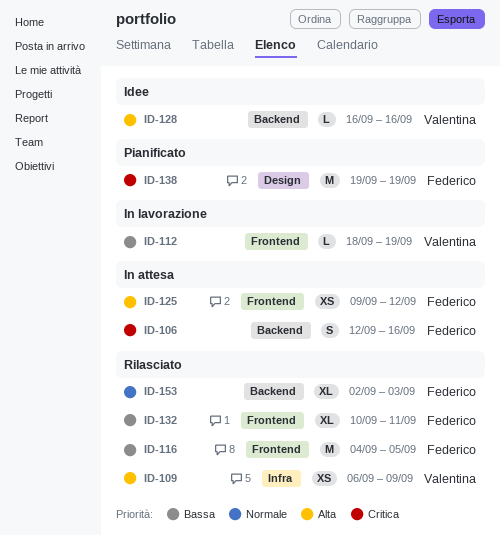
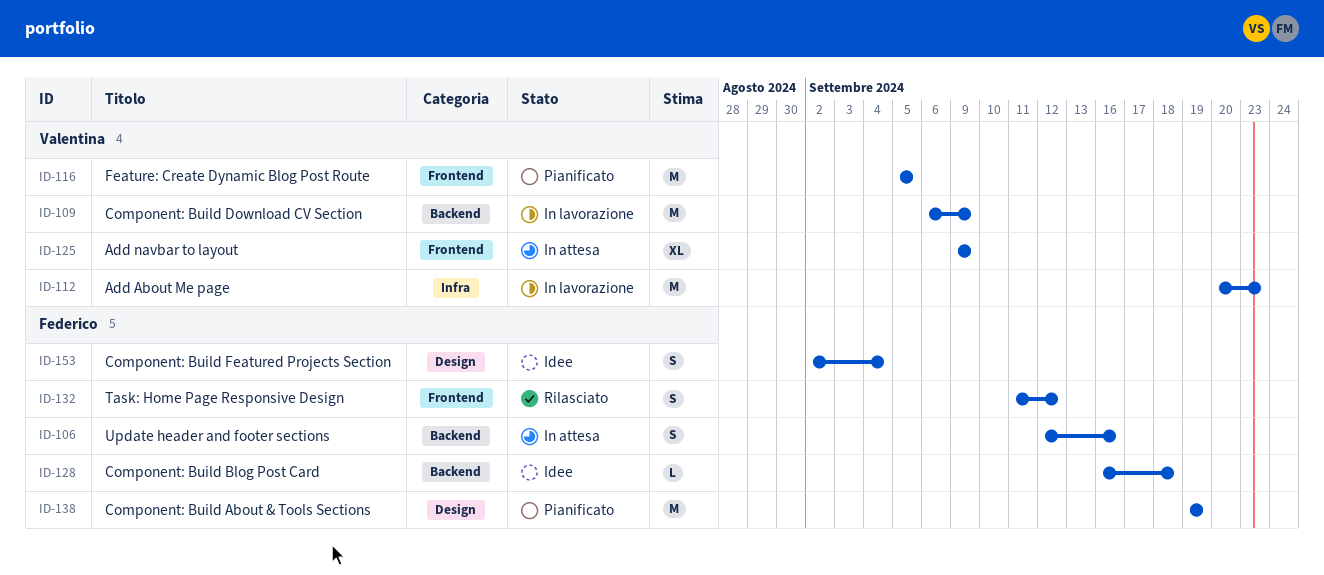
ID-109, status: Rilasciato -> In lavorazione
ID-109, label: Infra -> Backend
ID-109, estimate: XS -> M
ID-112, label: Frontend -> Infra
ID-112, estimate: L -> M
ID-112, start: Sep 18 -> Sep 20
ID-112, due: Sep 19 -> Sep 23
ID-116, status: Rilasciato -> Pianificato
ID-116, owner: Federico -> Valentina
ID-116, start: Sep 4 -> Sep 5
ID-125, owner: Federico -> Valentina
ID-125, estimate: XS -> XL
ID-125, due: Sep 12 -> Sep 9
ID-128, owner: Valentina -> Federico
ID-128, due: Sep 16 -> Sep 18
ID-132, estimate: XL -> S
ID-132, start: Sep 10 -> Sep 11
ID-132, due: Sep 11 -> Sep 12
ID-153, status: Rilasciato -> Idee
ID-153, label: Backend -> Design
ID-153, estimate: XL -> S
ID-153, due: Sep 3 -> Sep 4

